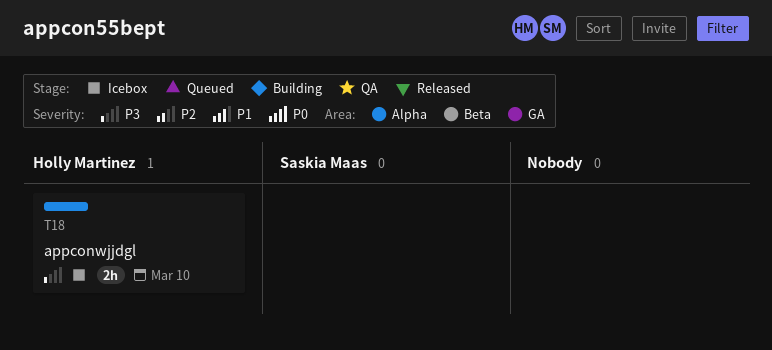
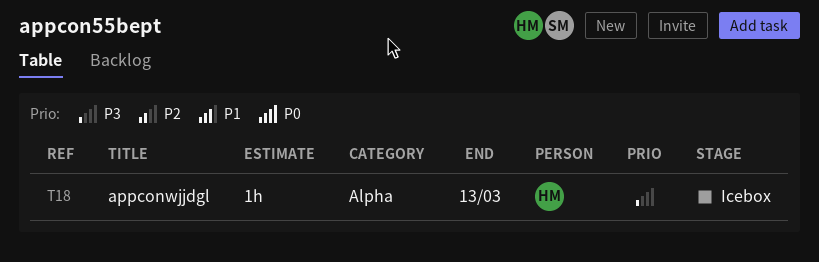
T18, estimate: 2h -> 1h
T18, due: Mar 10 -> Mar 13

